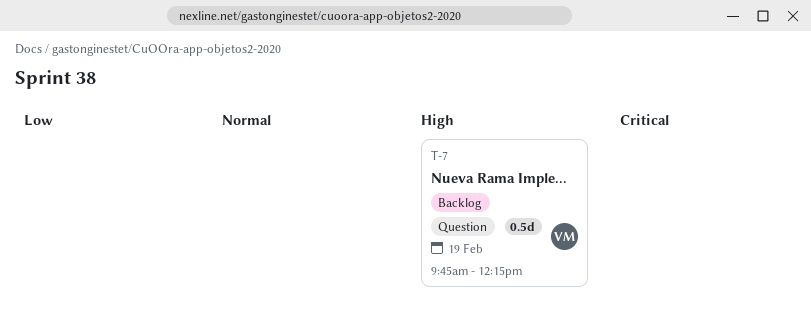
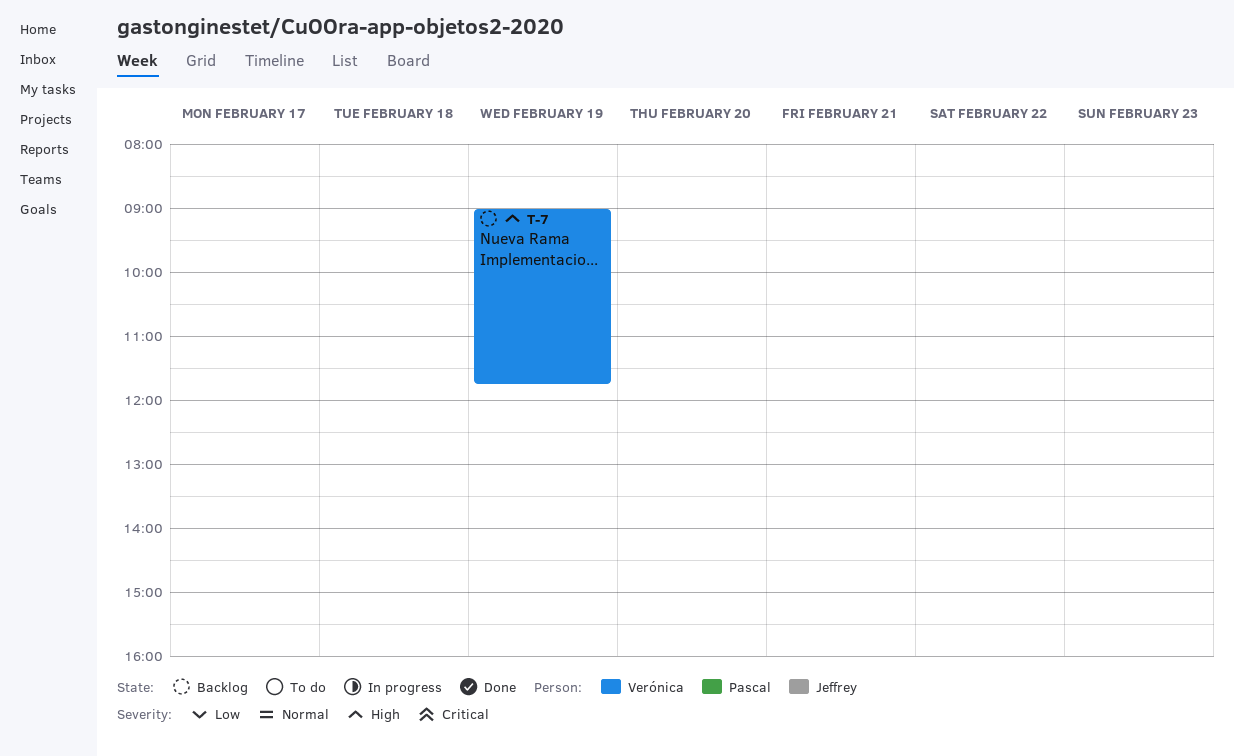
T-7, begins: 09:45 -> 09:00
T-7, ends: 12:15 -> 11:45

